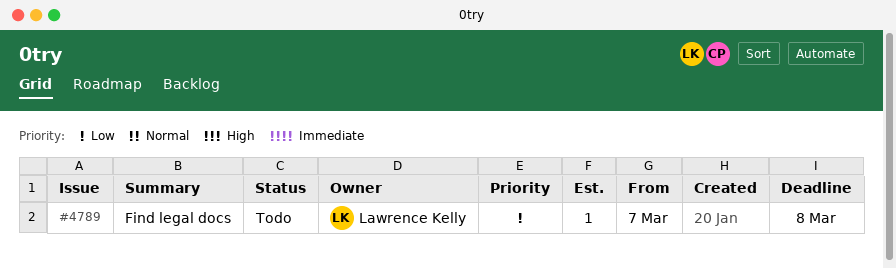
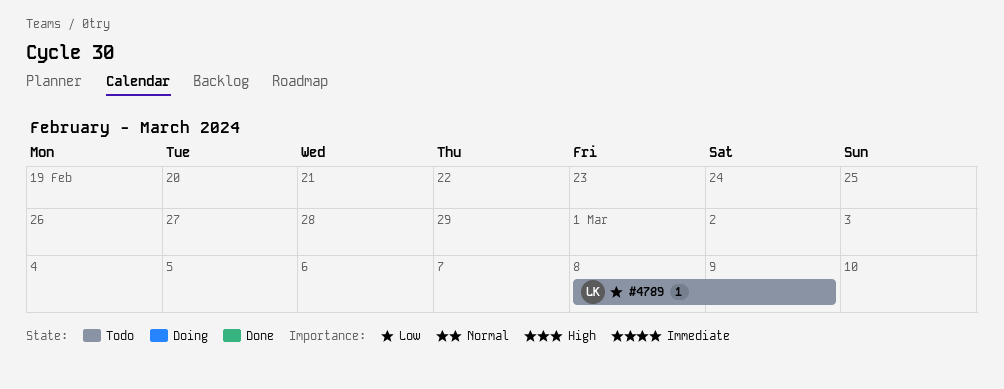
#4789, start: Mar 7 -> Mar 8
#4789, due: Mar 8 -> Mar 9

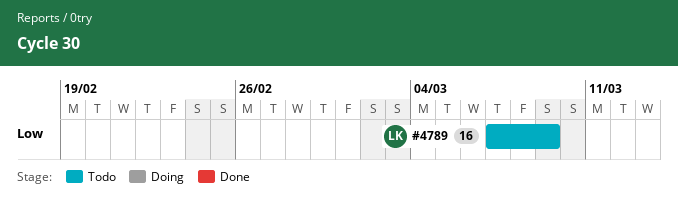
#4789, estimate: 1 -> 16
#4789, start: Mar 8 -> Mar 7

